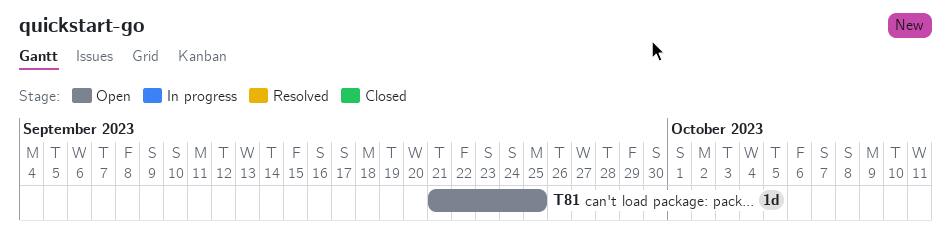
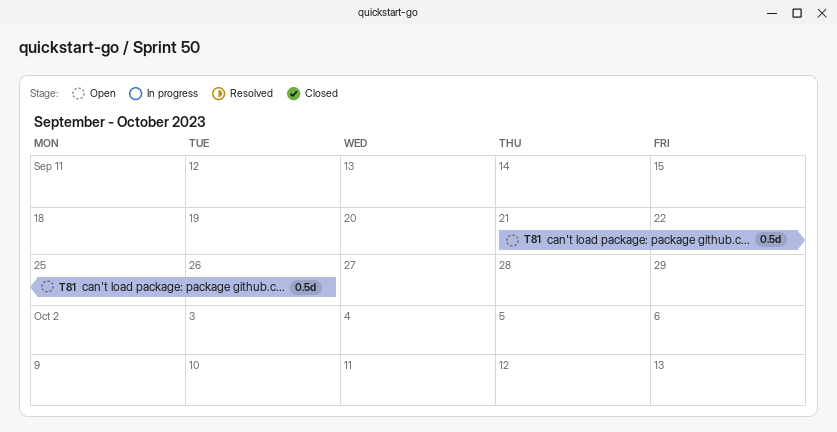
T81, estimate: 1d -> 0.5d
T81, due: Sep 25 -> Sep 26

